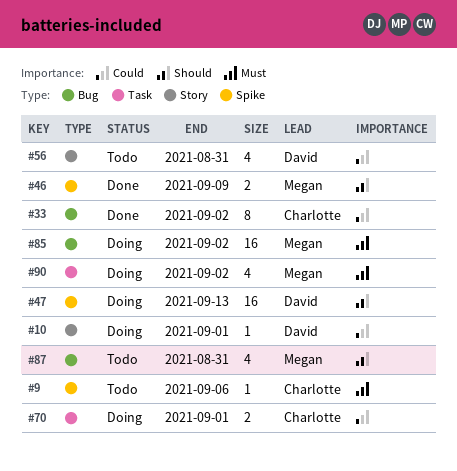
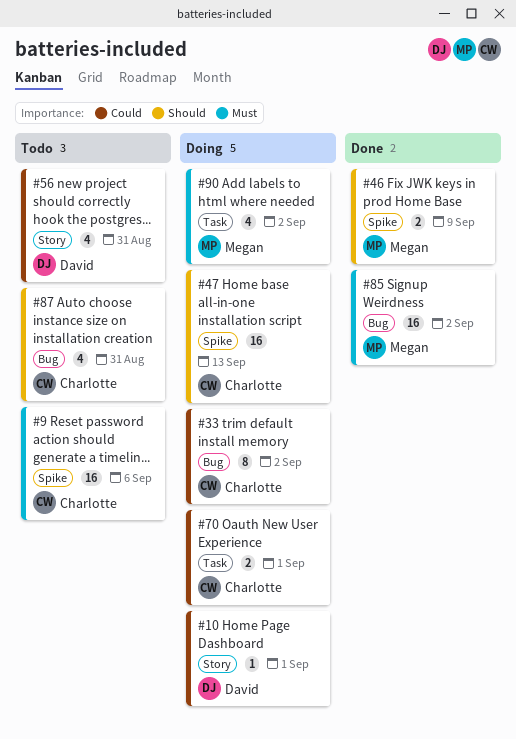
#9, estimate: 1 -> 16
#33, status: Done -> Doing
#47, owner: David -> Charlotte
#85, status: Doing -> Done
#87, owner: Megan -> Charlotte

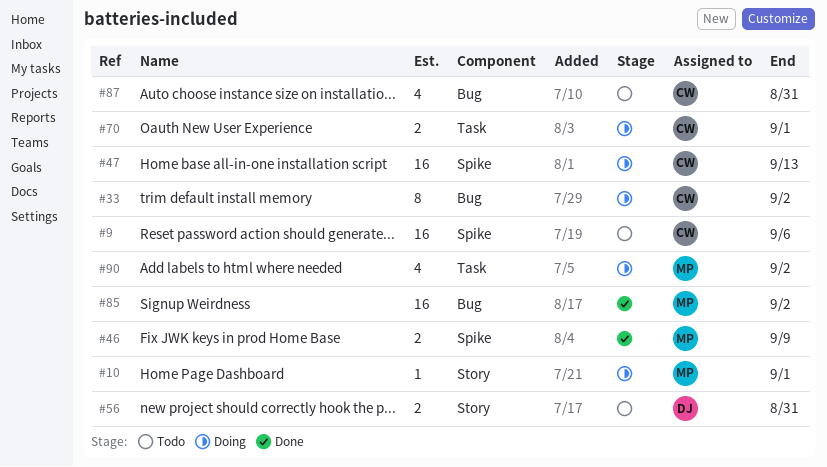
#10, owner: David -> Megan
#56, estimate: 4 -> 2

